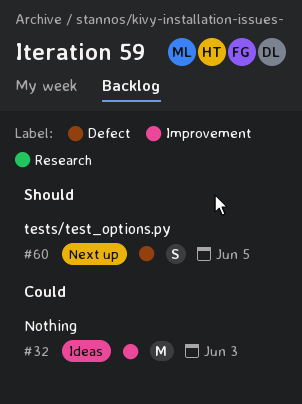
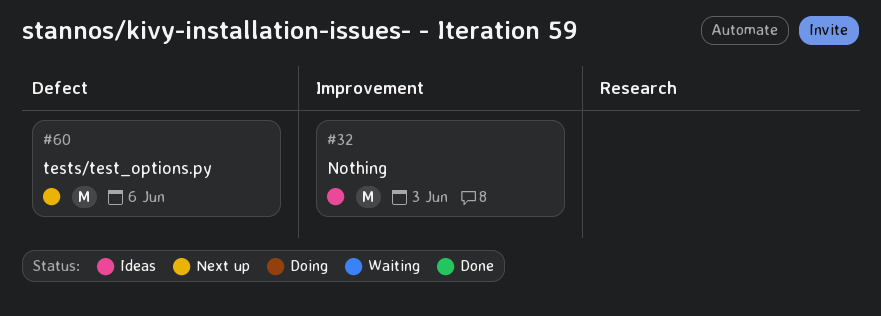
#60, estimate: S -> M
#60, due: Jun 5 -> Jun 6

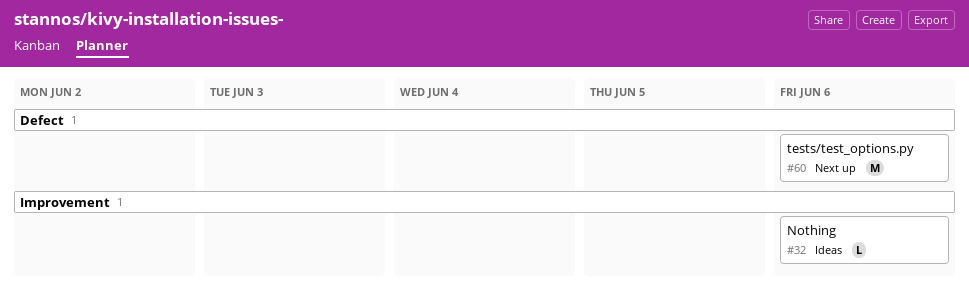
#32, estimate: M -> L
#32, due: Jun 3 -> Jun 6

